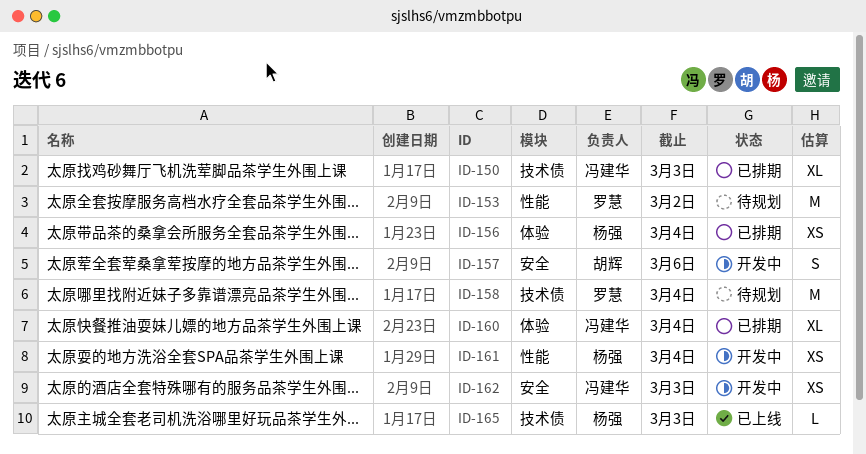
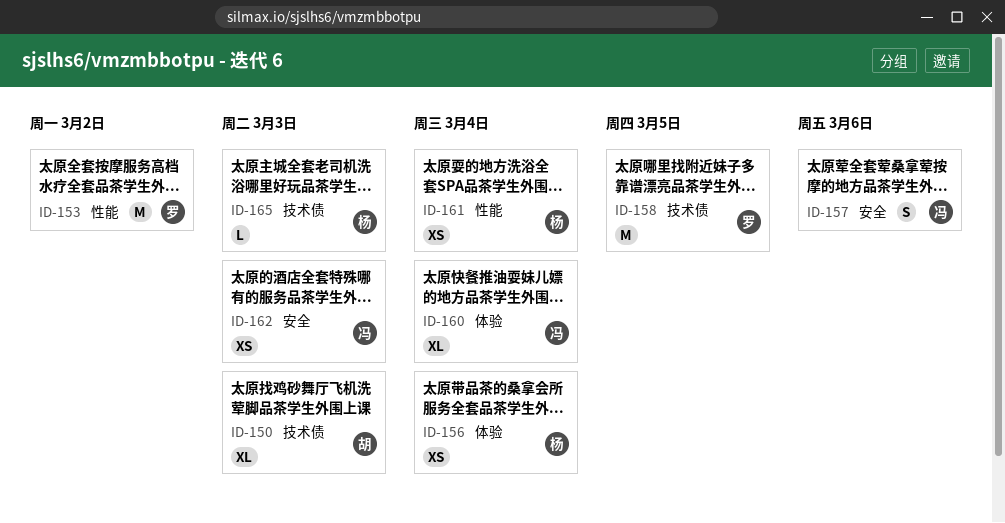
ID-150, owner: 冯建华 -> 胡辉
ID-157, owner: 胡辉 -> 冯建华
ID-158, due: Mar 4 -> Mar 5

